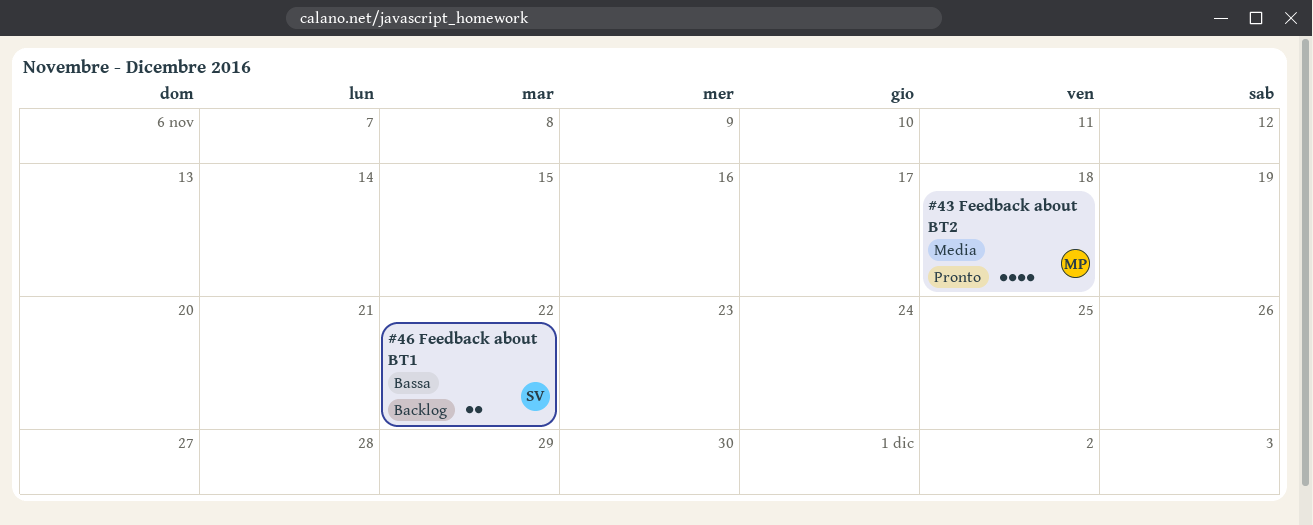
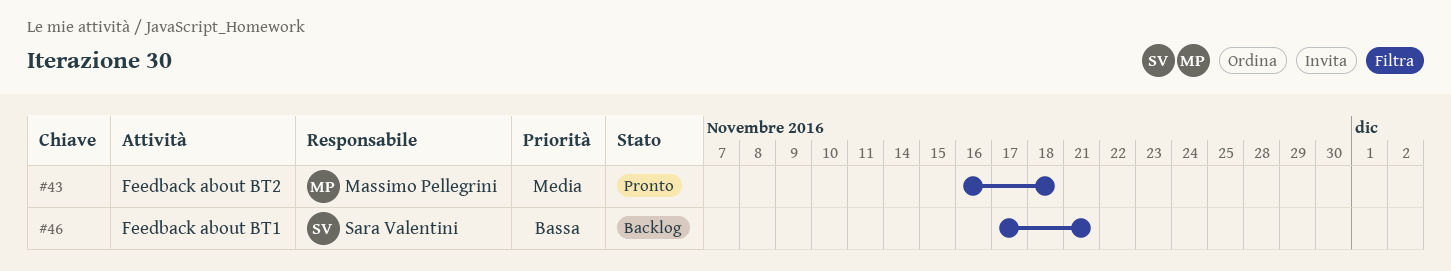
#46, due: Nov 22 -> Nov 21

